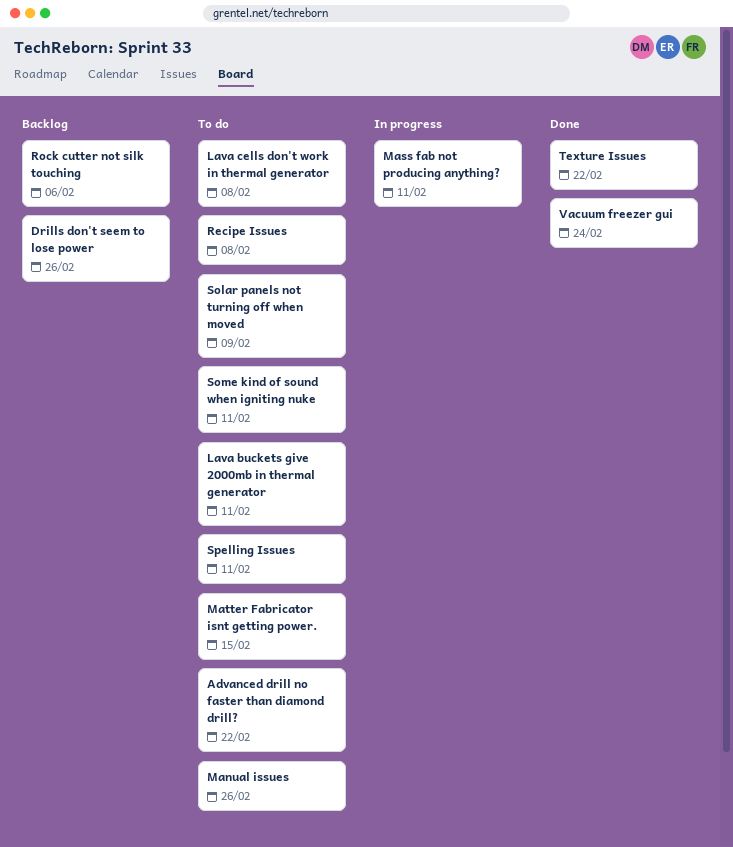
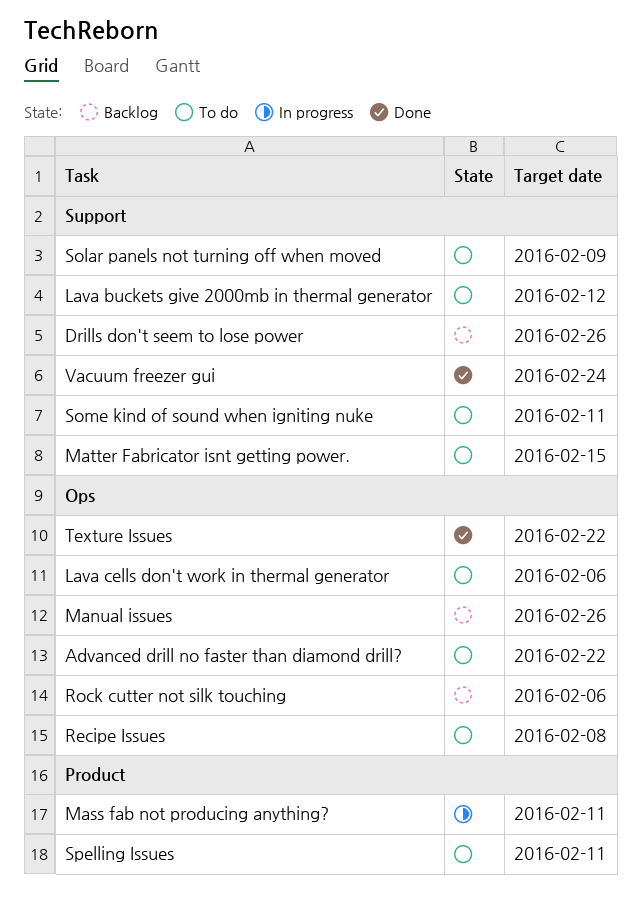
Lava buckets give 2000mb in thermal generator, due: Feb 11 -> Feb 12
Lava cells don't work in thermal generator, due: Feb 8 -> Feb 6
Manual issues, status: To do -> Backlog

